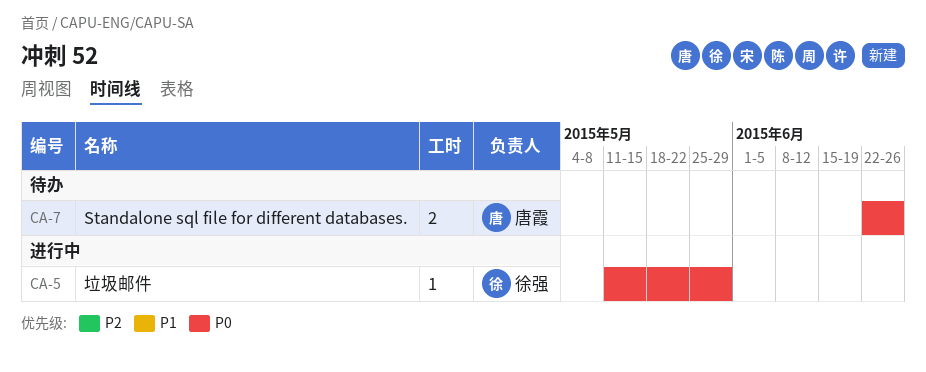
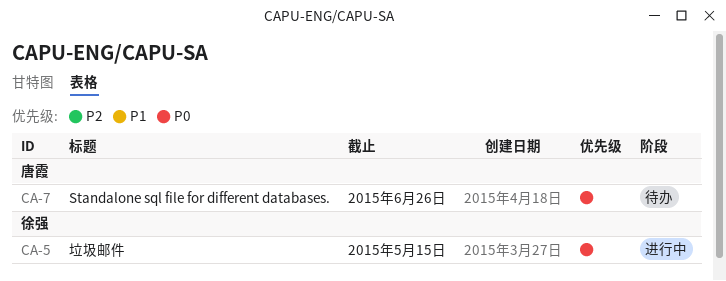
CA-5, due: May 29 -> May 15

